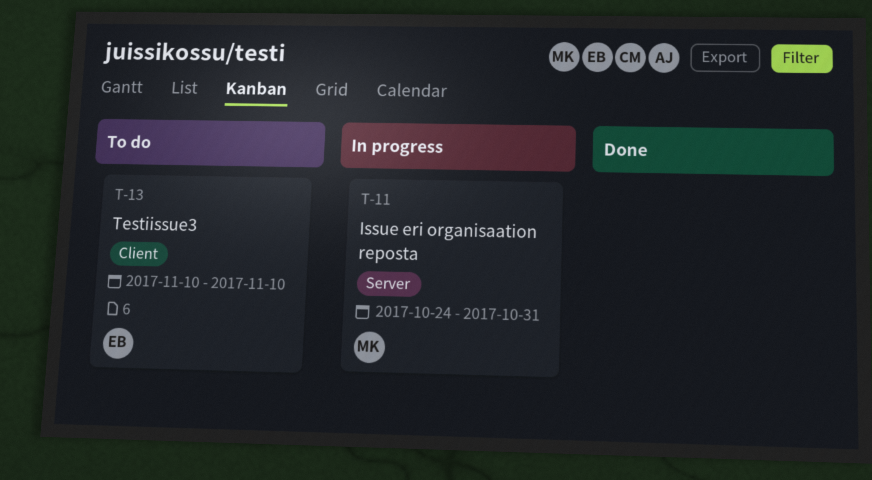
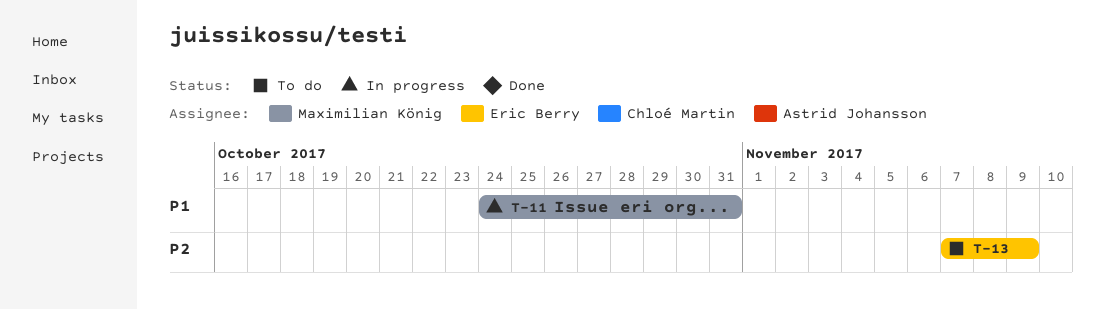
T-13, start: Nov 10 -> Nov 7
T-13, due: Nov 10 -> Nov 9

